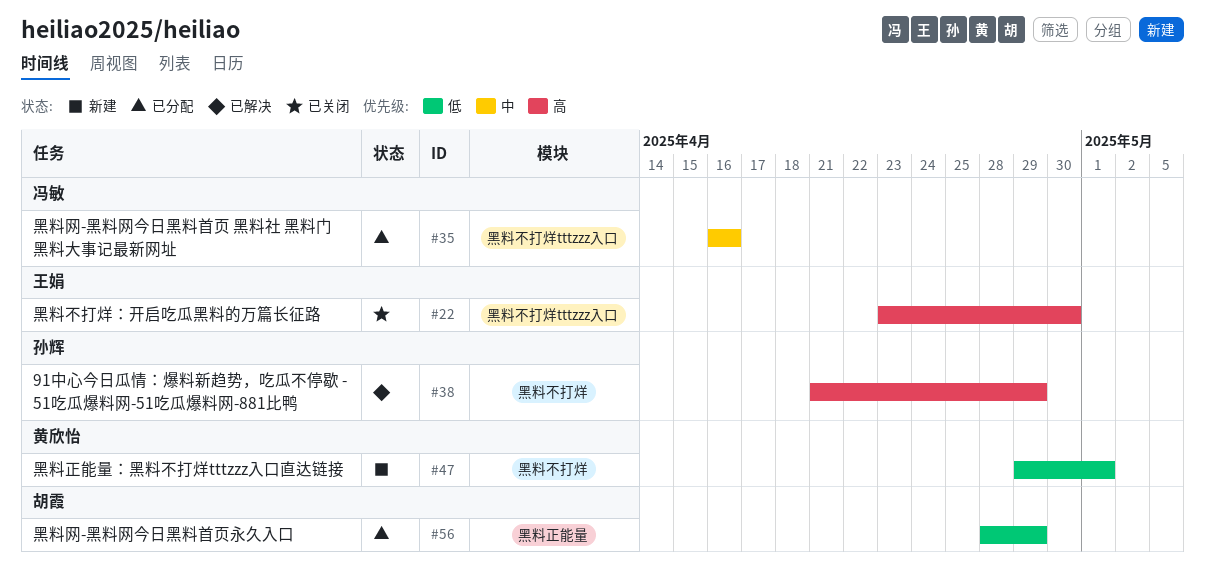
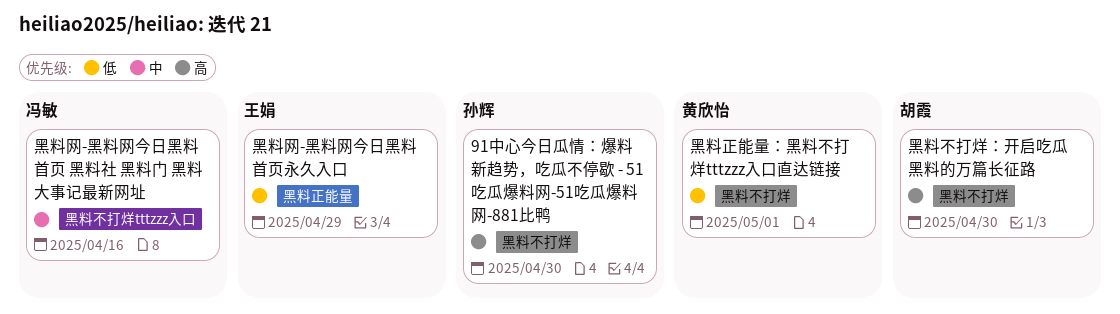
91中心今日瓜情：爆料新趋势，吃瓜不停歇 - 51吃瓜爆料网-51吃瓜爆料网-881比鸭, due: Apr 29 -> Apr 30
黑料不打烊：开启吃瓜黑料的万篇长征路, owner: 王娟 -> 胡霞
黑料不打烊：开启吃瓜黑料的万篇长征路, label: 黑料不打烊tttzzz入口 -> 黑料不打烊
黑料网-黑料网今日黑料首页永久入口, owner: 胡霞 -> 王娟

